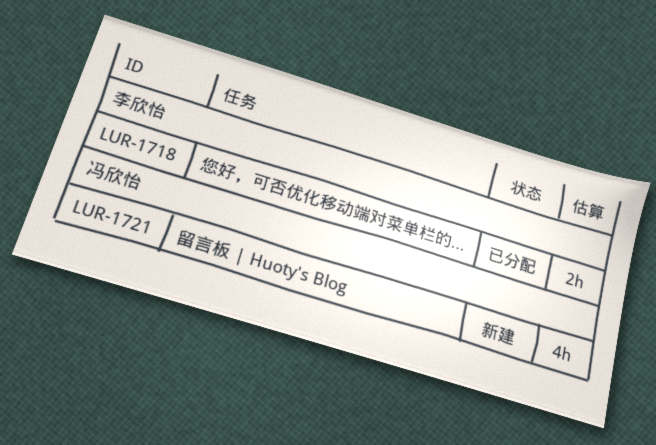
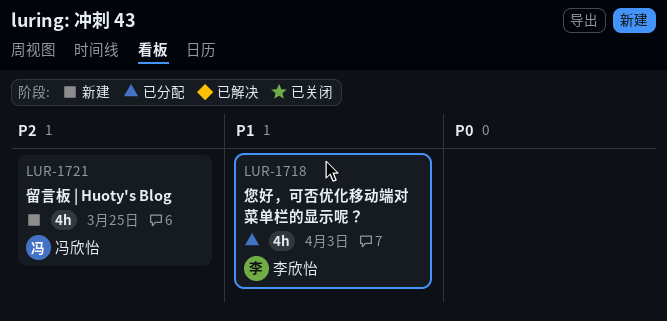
LUR-1718, estimate: 2h -> 4h

